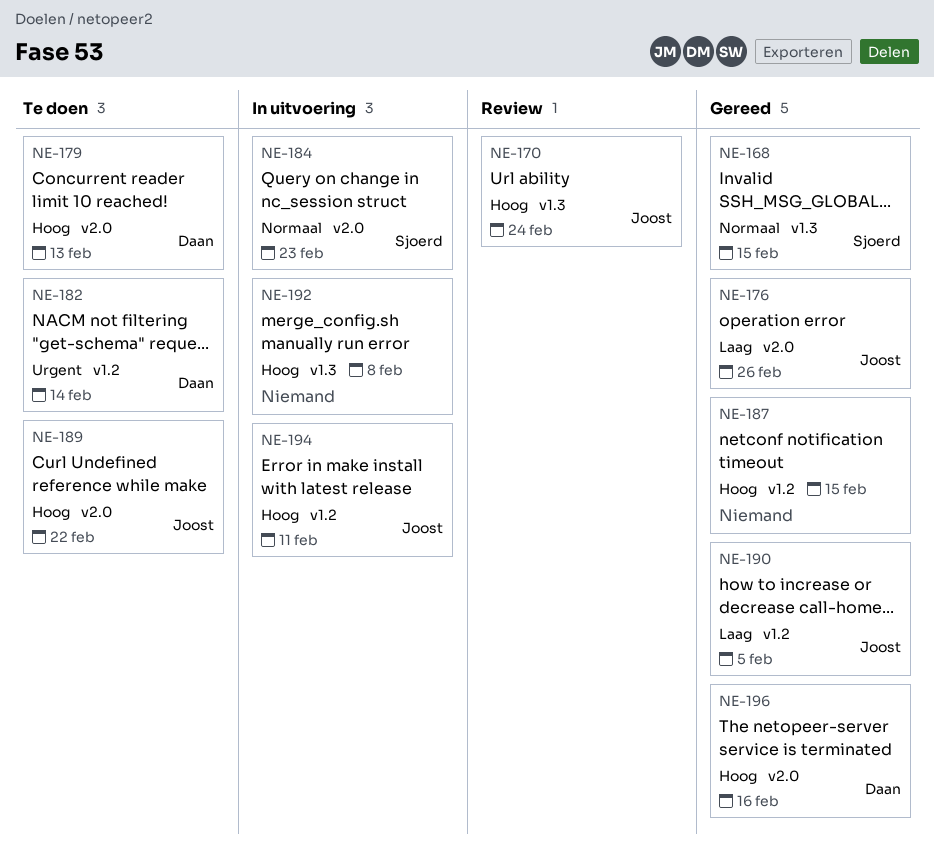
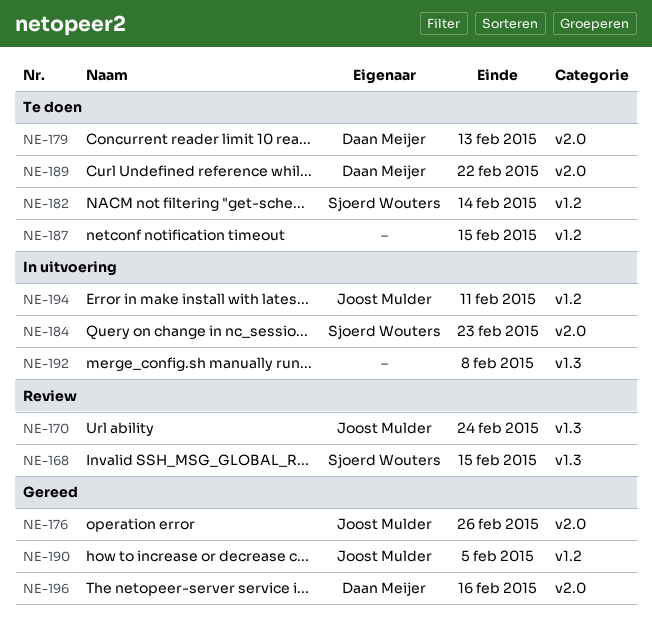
NE-168, status: Gereed -> Review
NE-182, owner: Daan Meijer -> Sjoerd Wouters
NE-187, status: Gereed -> Te doen
NE-189, owner: Joost Mulder -> Daan Meijer

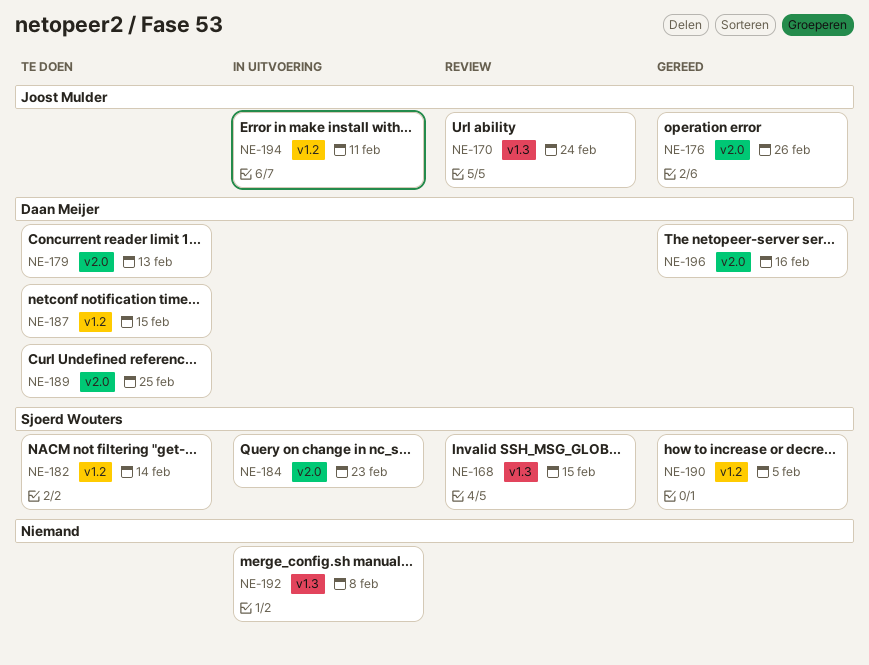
NE-187, owner: none -> Daan Meijer
NE-189, due: Feb 22 -> Feb 25
NE-190, owner: Joost Mulder -> Sjoerd Wouters

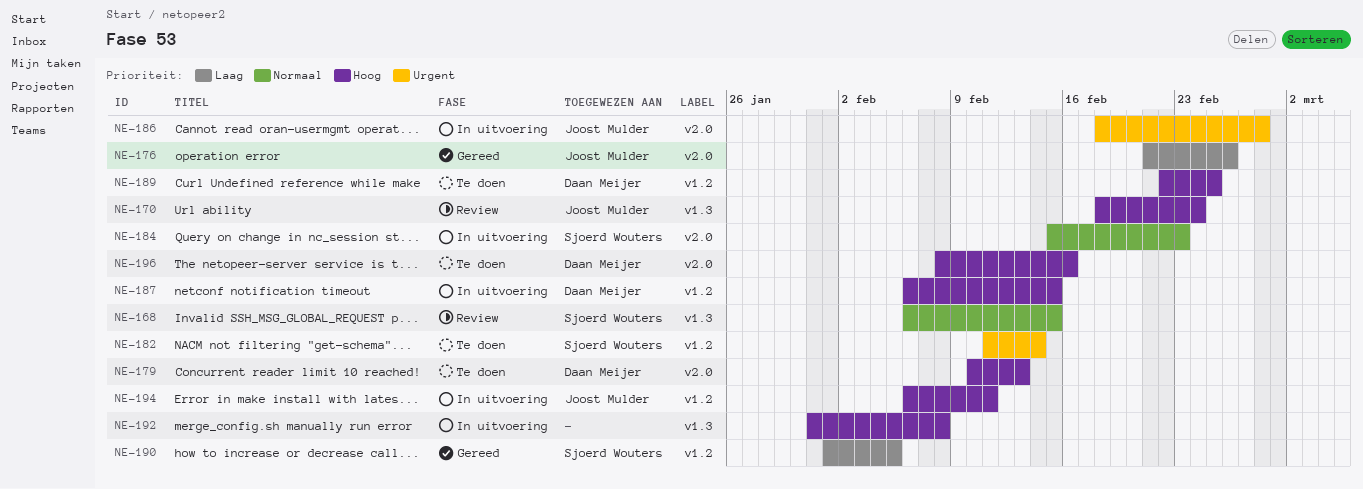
NE-186: none -> present
NE-187, status: Te doen -> In uitvoering
NE-189, label: v2.0 -> v1.2
NE-196, status: Gereed -> Te doen

